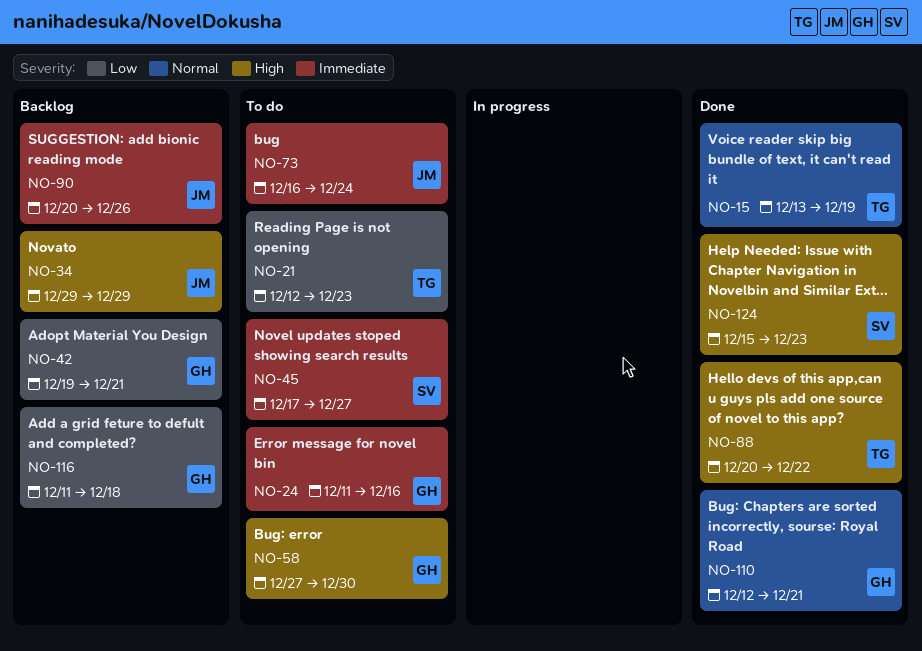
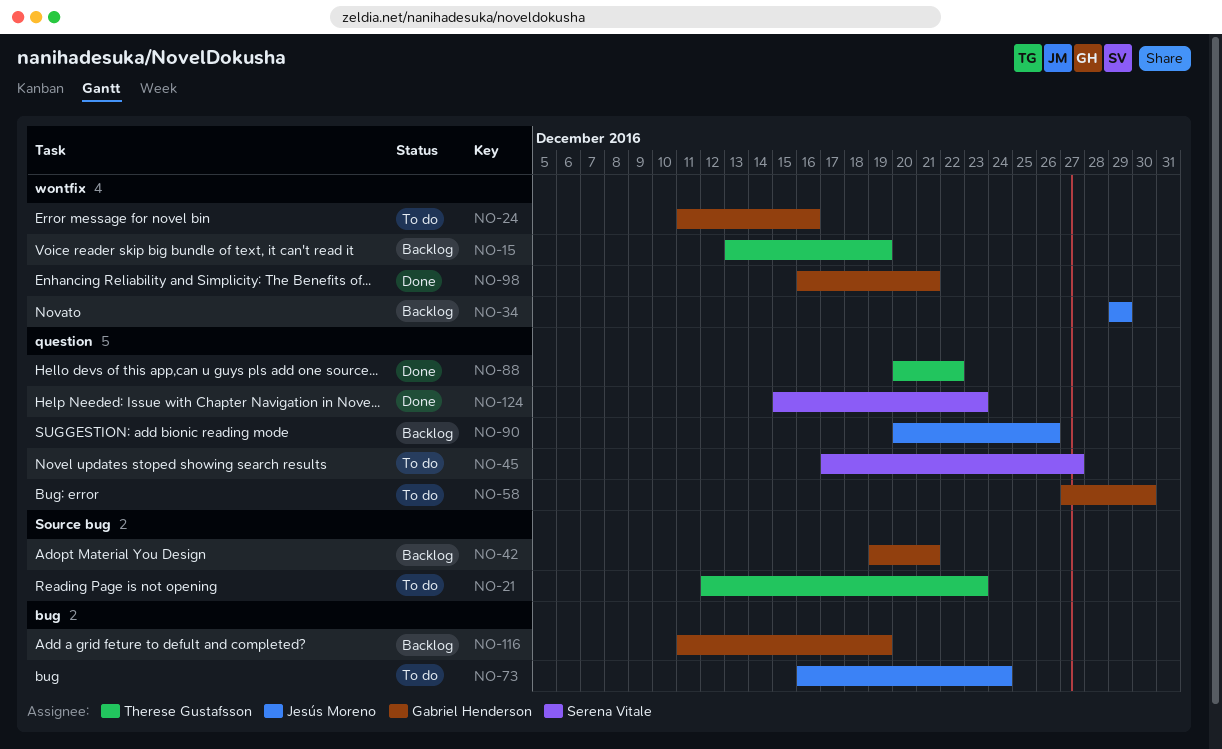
NO-15, status: Done -> Backlog
NO-98: none -> present
NO-110: present -> none
NO-116, due: Dec 18 -> Dec 19

